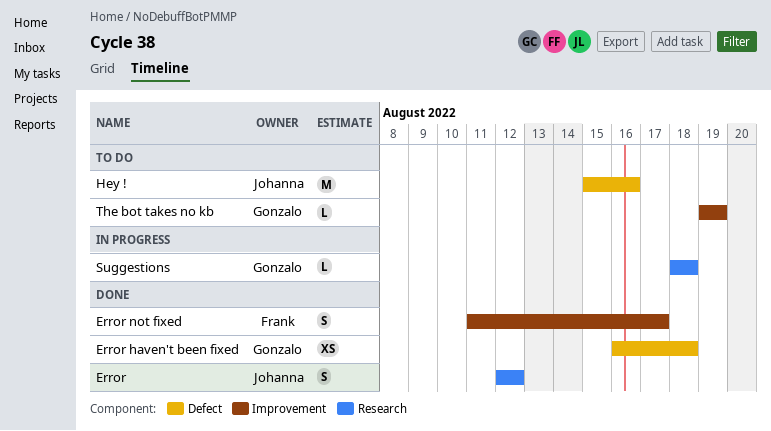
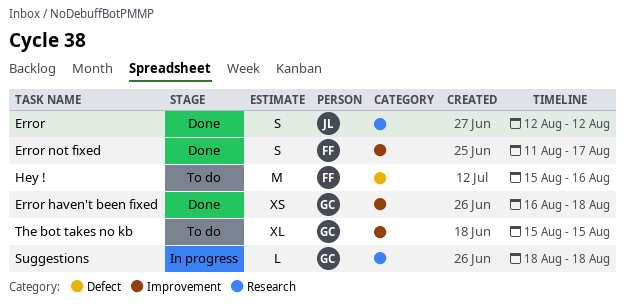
Error haven't been fixed, label: Defect -> Improvement
Hey !, owner: Johanna -> Frank
The bot takes no kb, estimate: L -> XL
The bot takes no kb, start: Aug 19 -> Aug 15
The bot takes no kb, due: Aug 19 -> Aug 15

